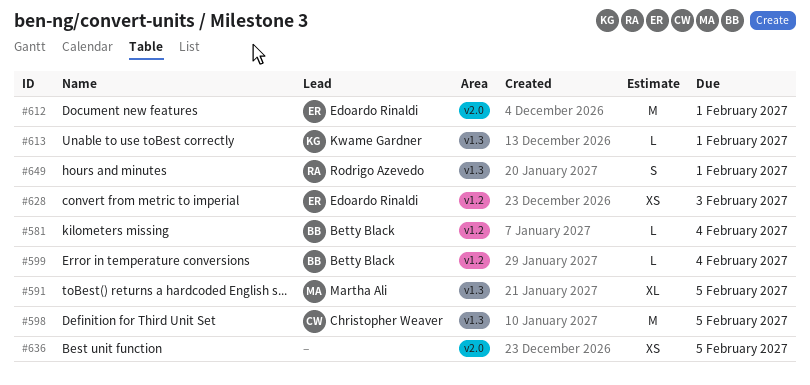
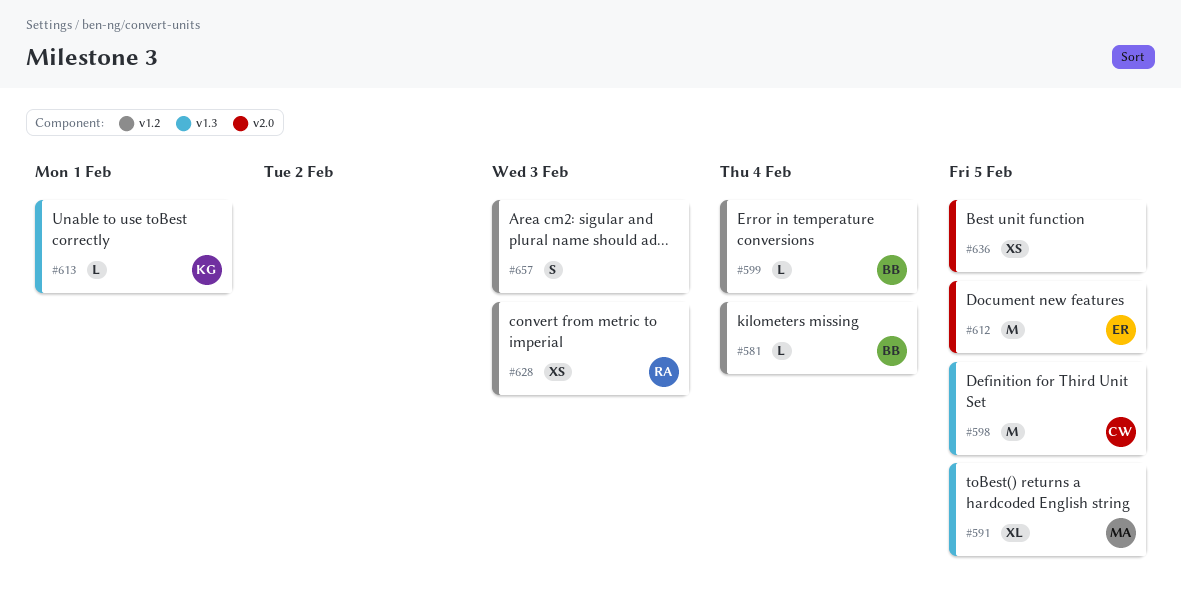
#612, due: Feb 1 -> Feb 5
#628, owner: Edoardo Rinaldi -> Rodrigo Azevedo
#649: present -> none
#657: none -> present

